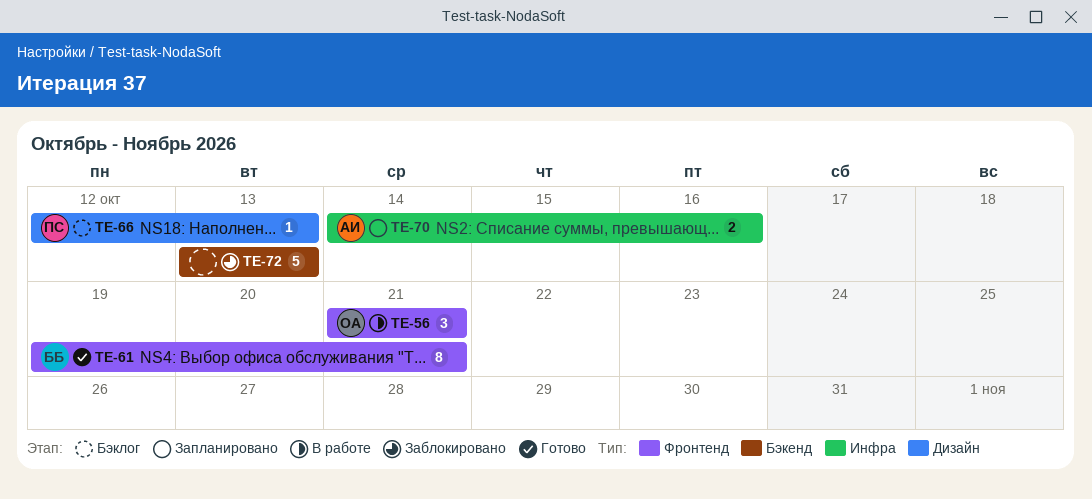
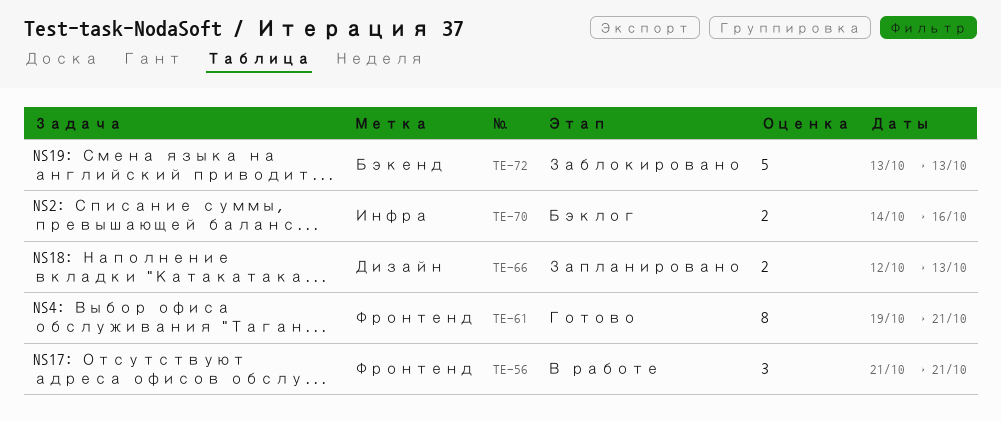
TE-66, status: Бэклог -> Запланировано
TE-66, estimate: 1 -> 2
TE-70, status: Запланировано -> Бэклог

